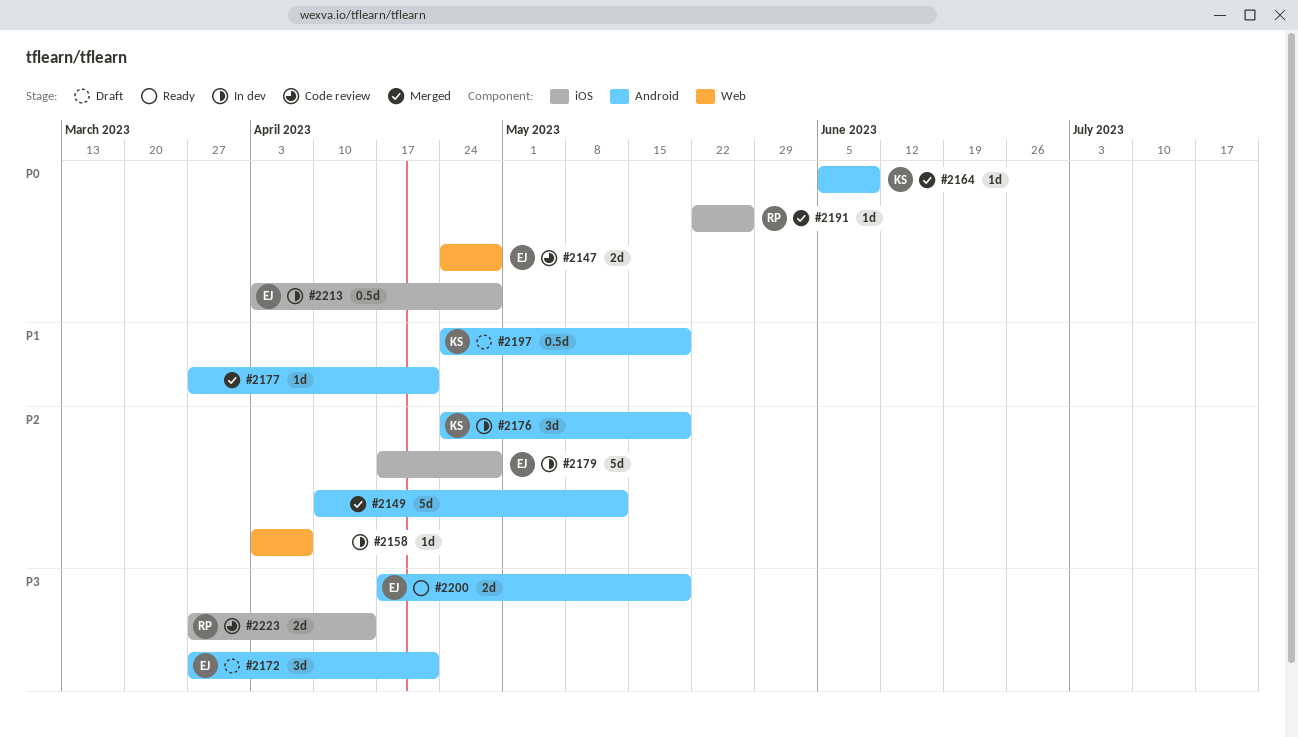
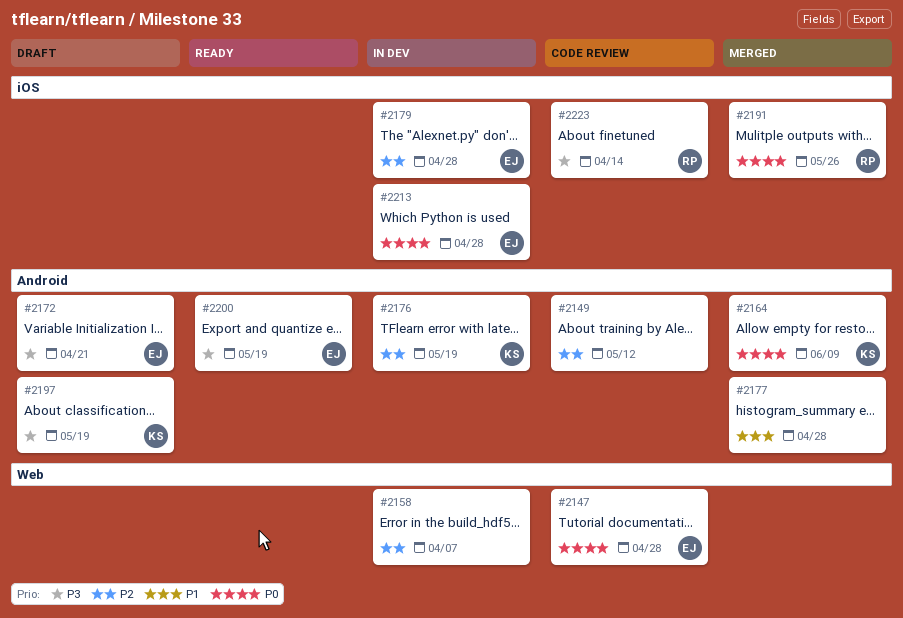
#2149, status: Merged -> Code review
#2177, due: Apr 21 -> Apr 28
#2197, priority: P1 -> P3

